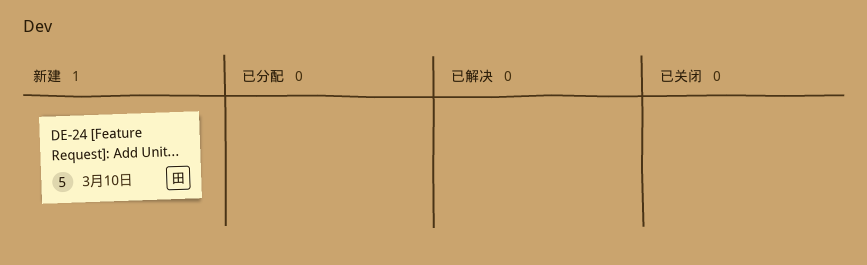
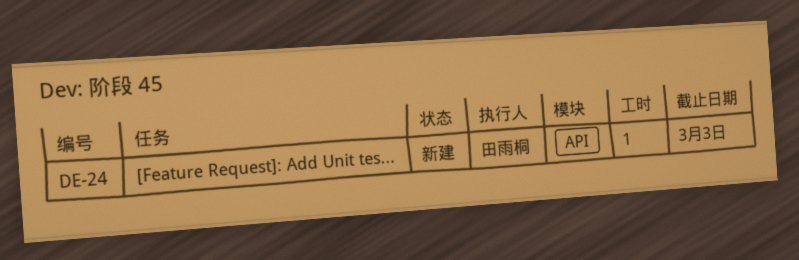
DE-24, estimate: 5 -> 1
DE-24, due: Mar 10 -> Mar 3

